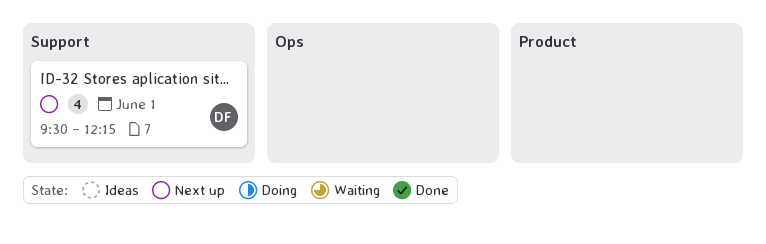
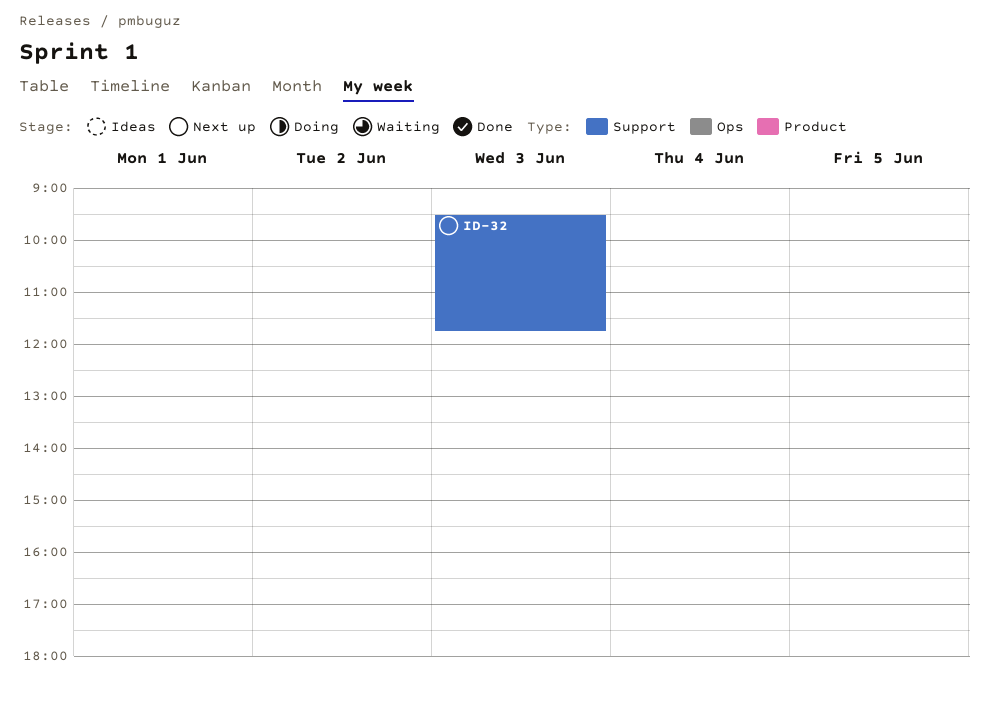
ID-32, day: Jun 1 -> Jun 3
ID-32, ends: 12:15 -> 11:45

